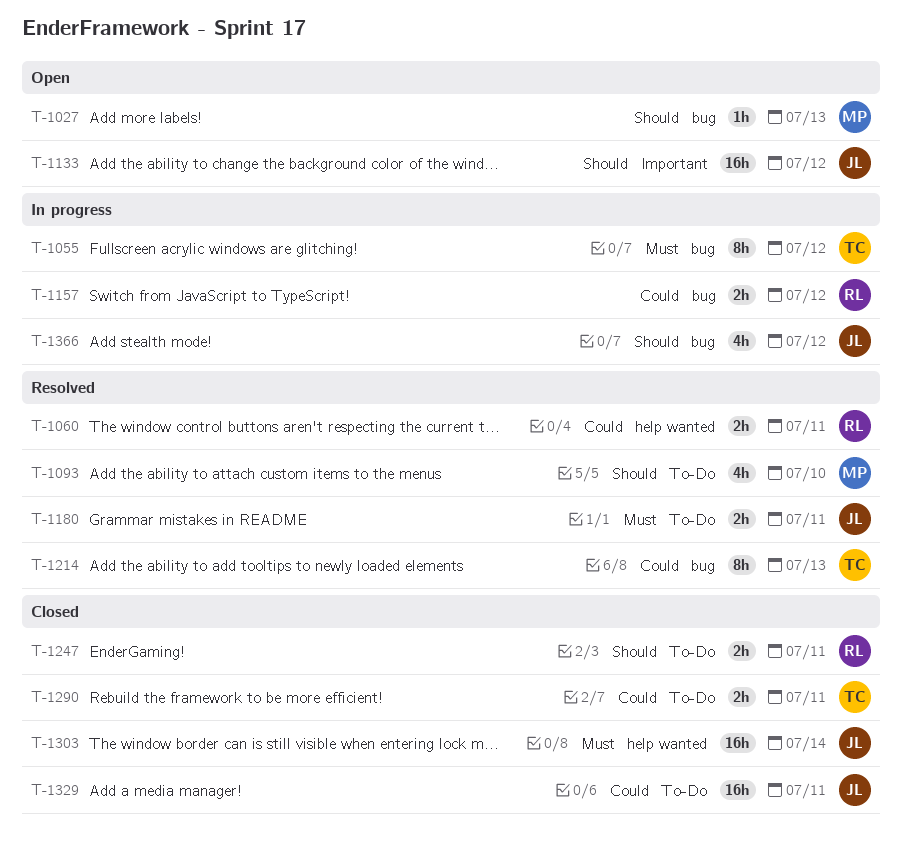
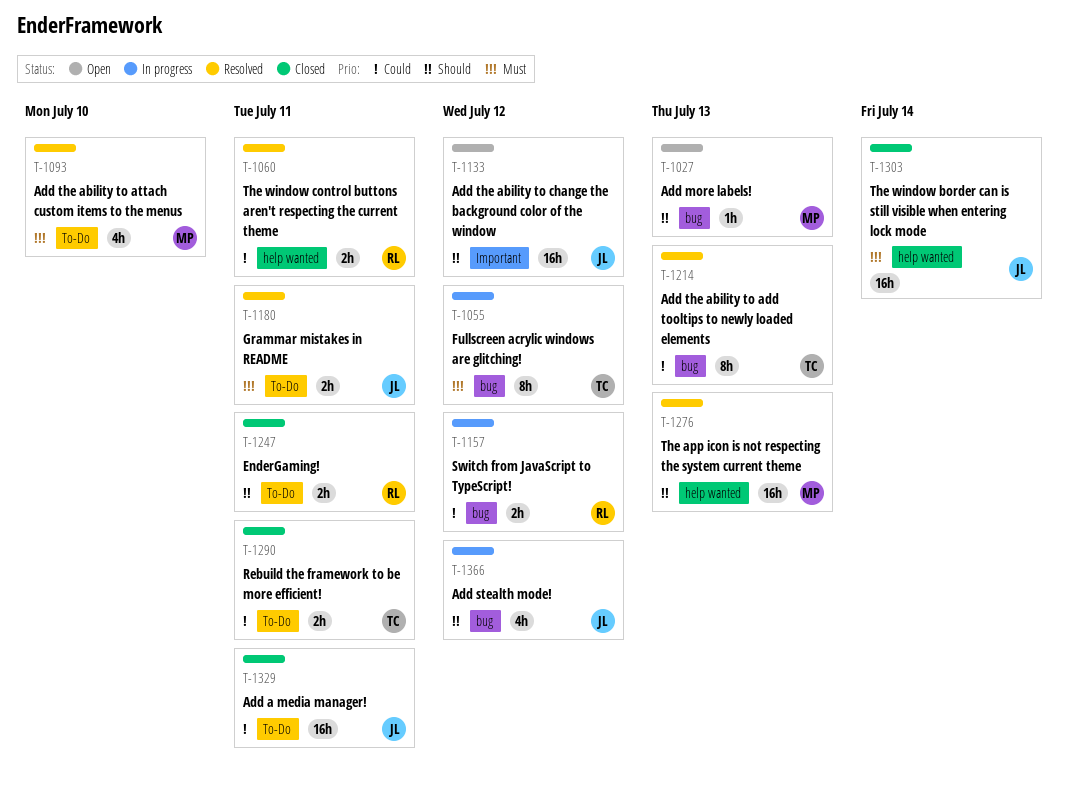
T-1093, priority: Should -> Must
T-1276: none -> present

